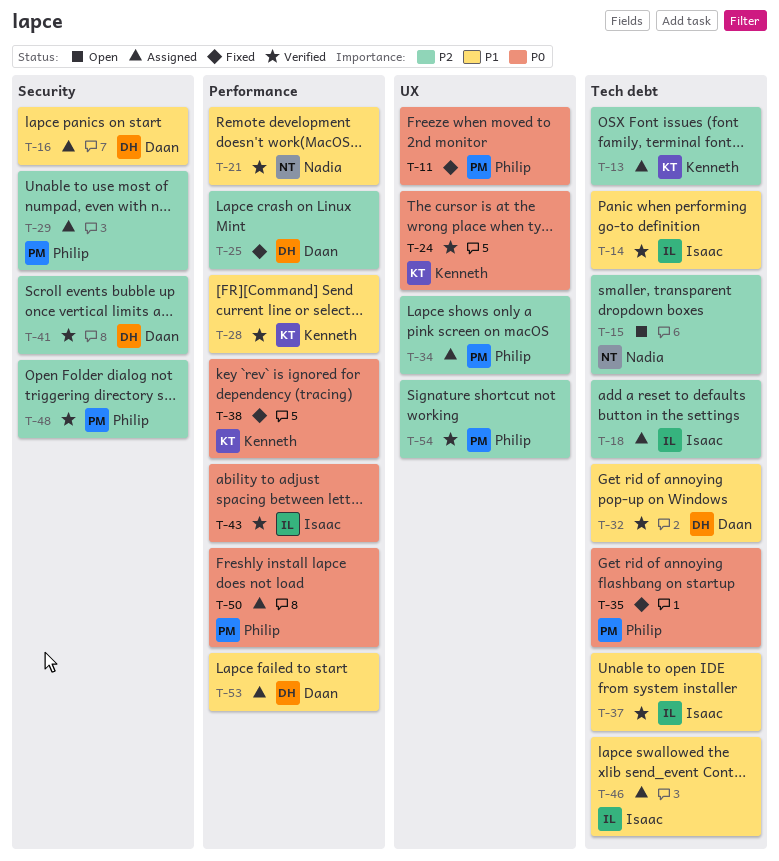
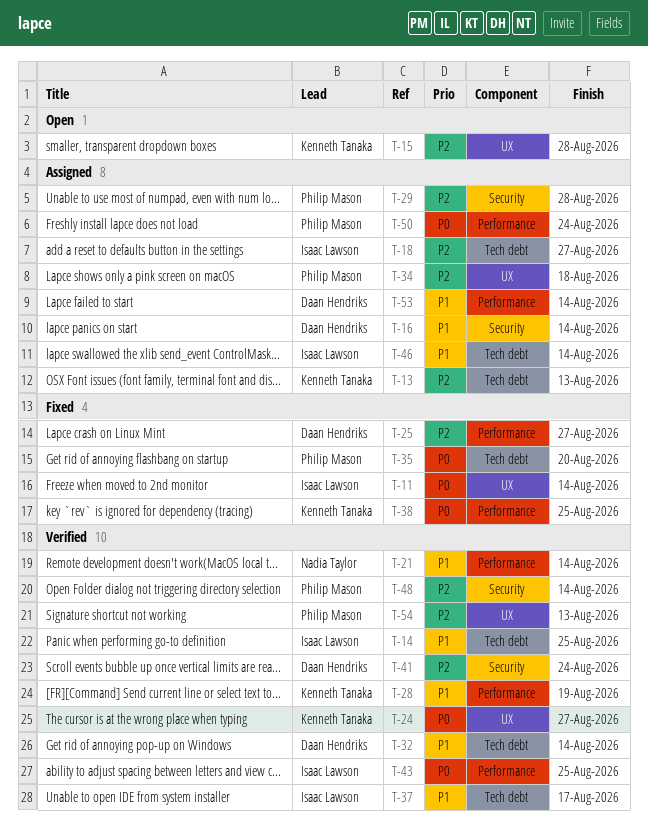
T-11, owner: Philip Mason -> Isaac Lawson
T-15, owner: Nadia Taylor -> Kenneth Tanaka
T-15, label: Tech debt -> UX

